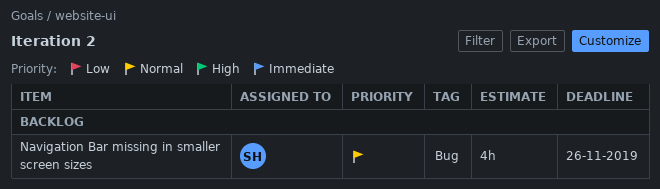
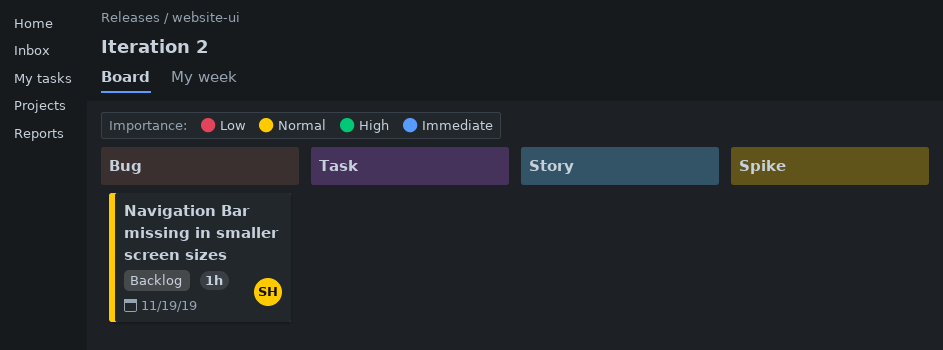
Navigation Bar missing in smaller screen sizes, estimate: 4h -> 1h
Navigation Bar missing in smaller screen sizes, due: Nov 26 -> Nov 19

